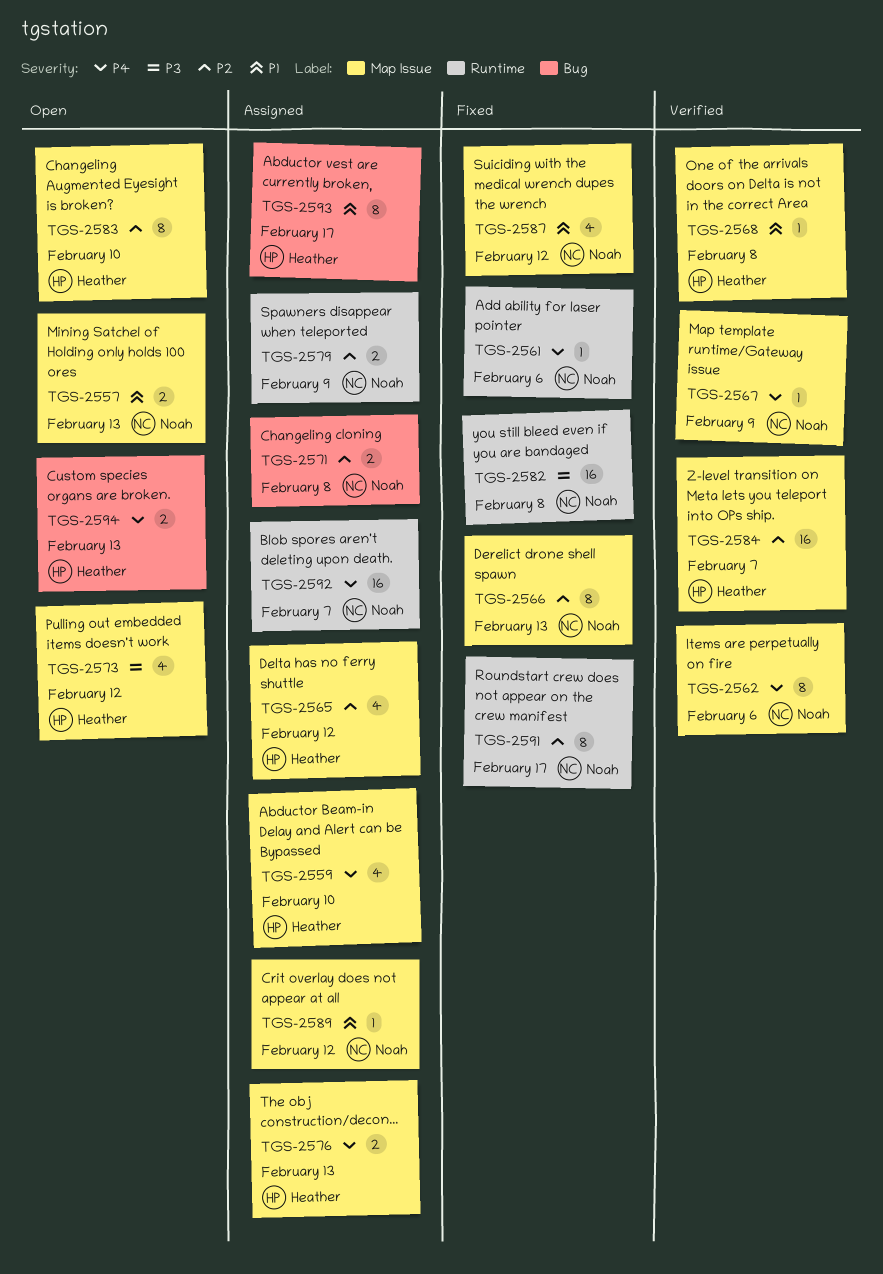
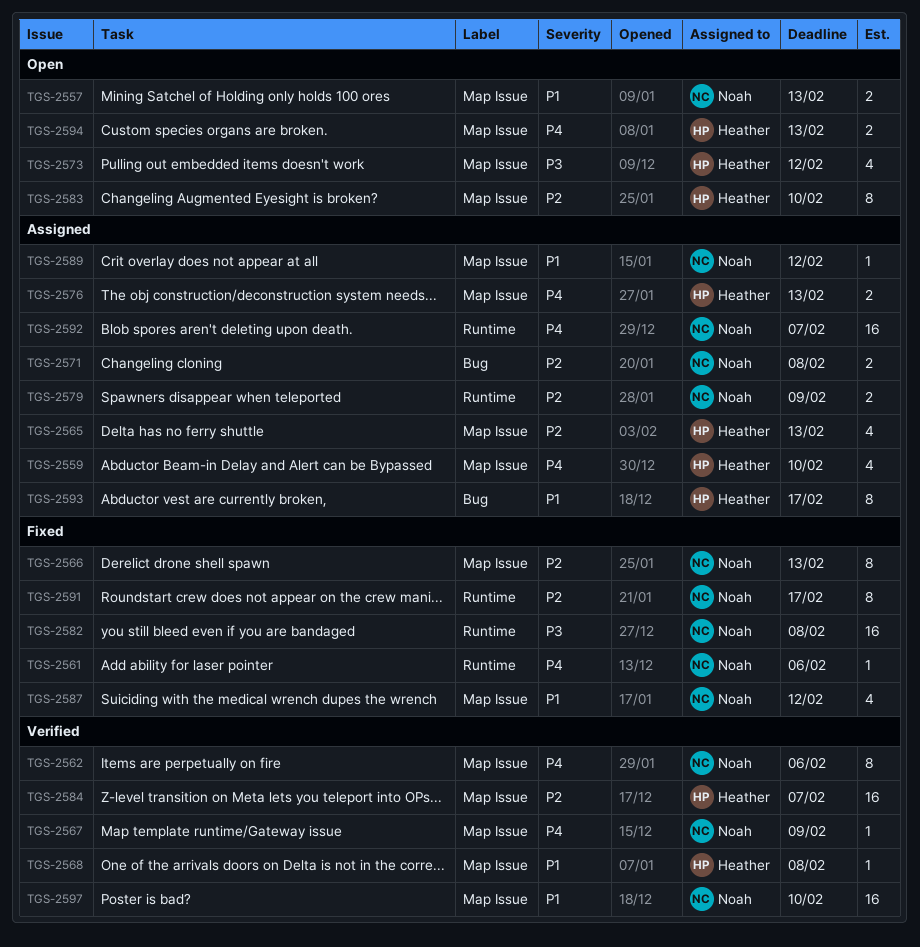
TGS-2565, due: Feb 12 -> Feb 13
TGS-2594, label: Bug -> Map Issue
TGS-2597: none -> present

